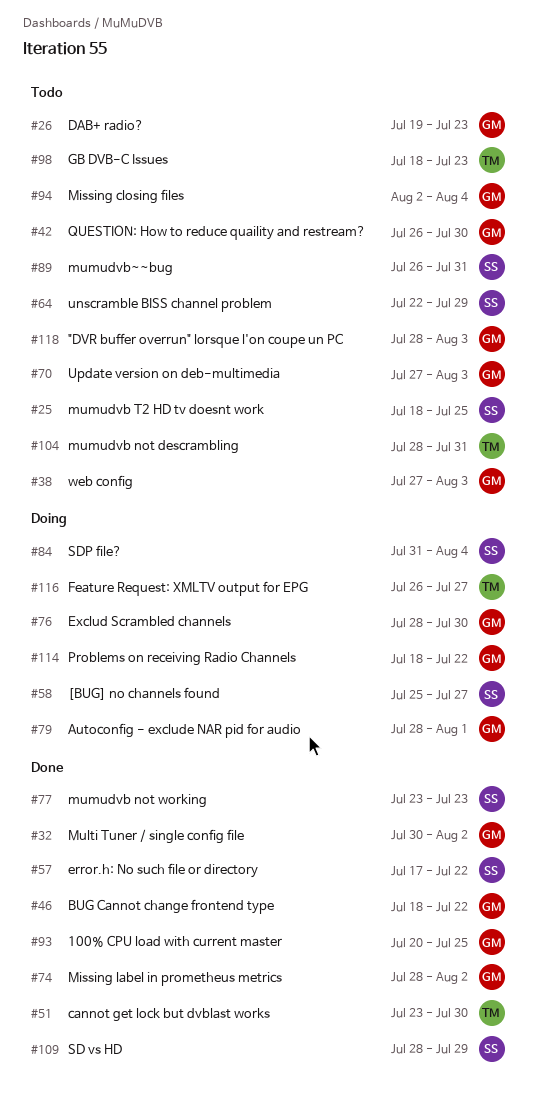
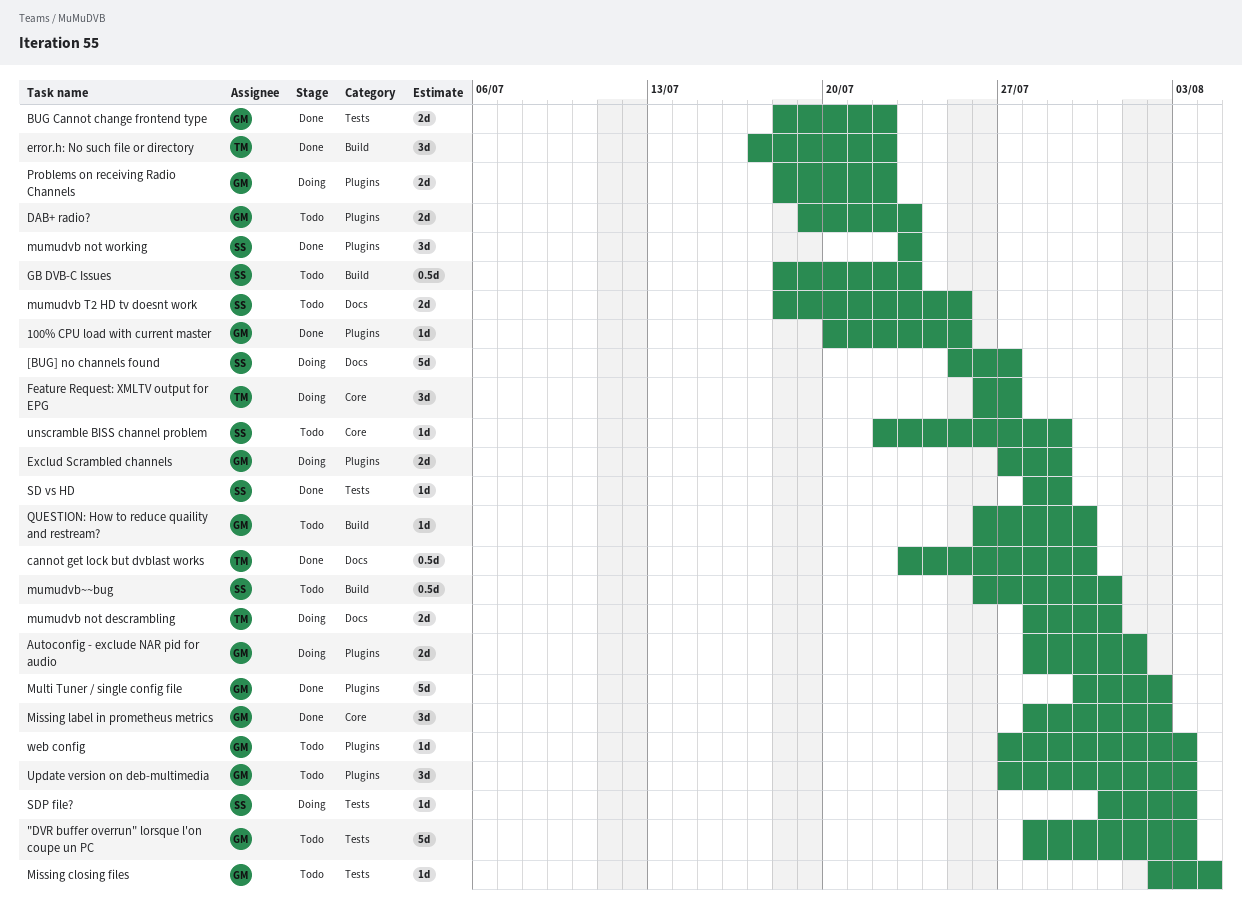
error.h: No such file or directory, owner: SS -> TM
Exclud Scrambled channels, start: Jul 28 -> Jul 27
Exclud Scrambled channels, due: Jul 30 -> Jul 29
GB DVB-C Issues, owner: TM -> SS
mumudvb not descrambling, status: Todo -> Doing
SDP file?, due: Aug 4 -> Aug 3

